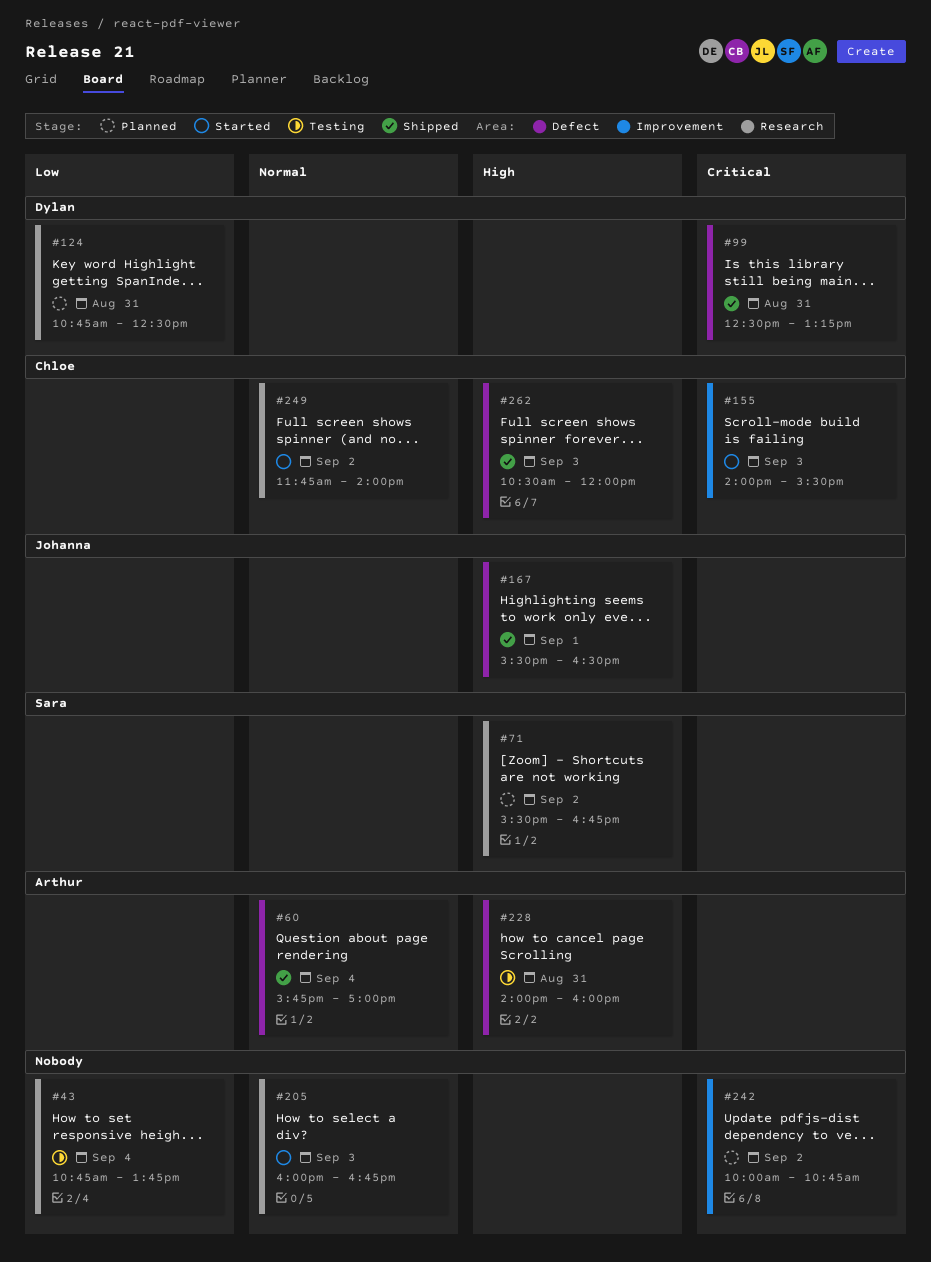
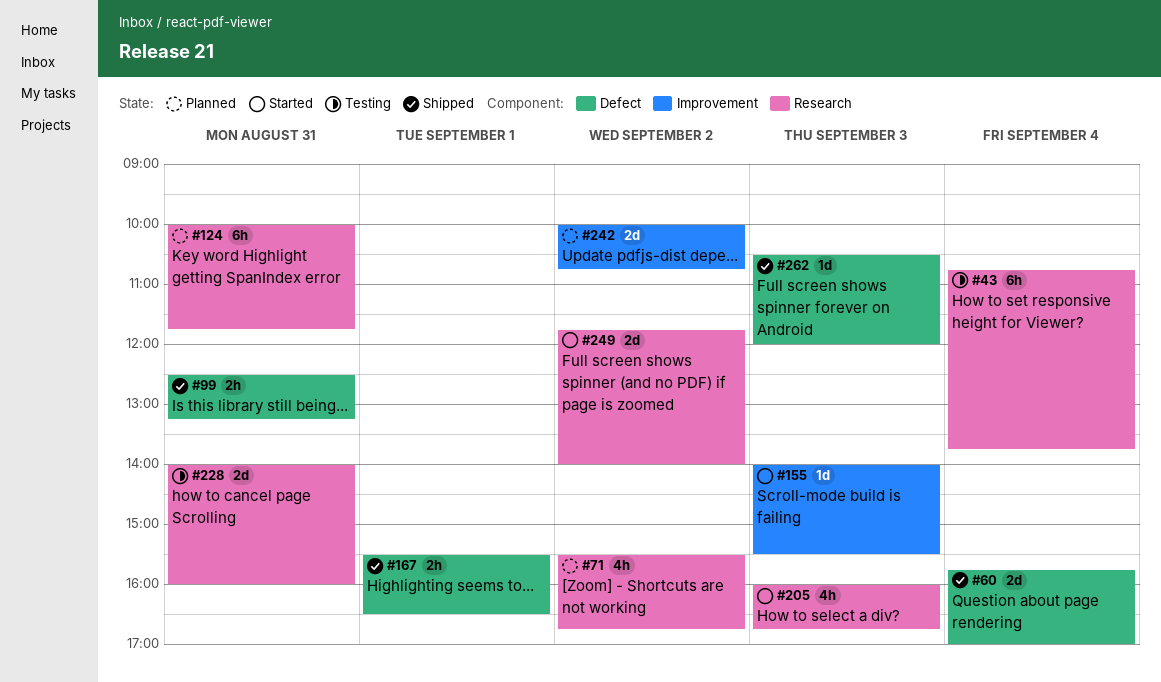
#124, begins: 10:45 -> 10:00
#124, ends: 12:30 -> 11:45
#228, label: Defect -> Research

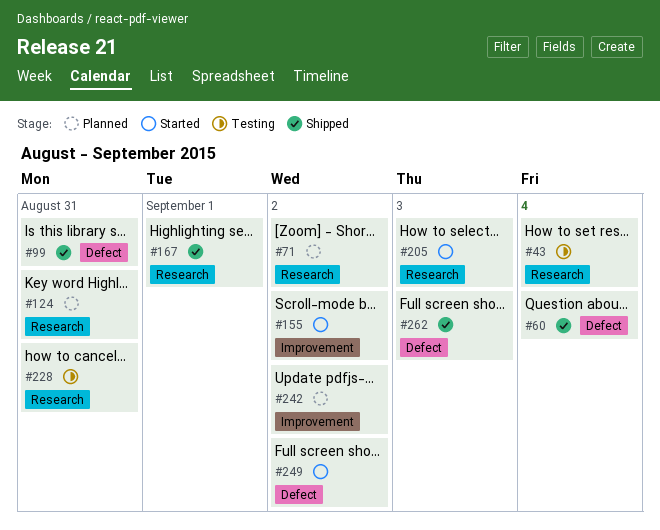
#155, day: Sep 3 -> Sep 2
#167, label: Defect -> Research
#249, label: Research -> Defect

